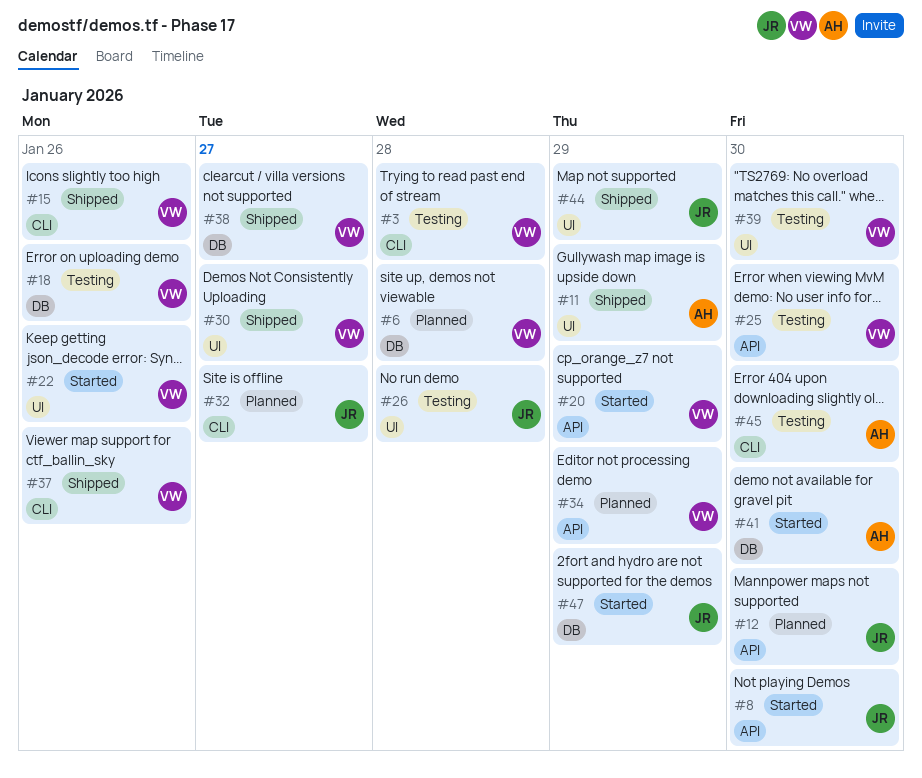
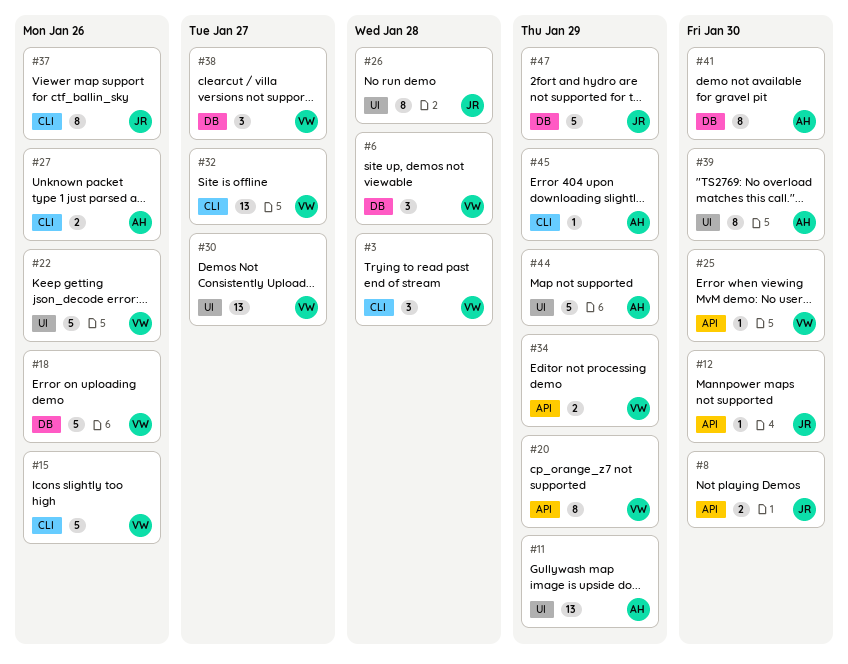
#27: none -> present
#32, owner: JR -> VW
#37, owner: VW -> JR
#39, owner: VW -> AH
#44, owner: JR -> AH
#45, due: Jan 30 -> Jan 29

